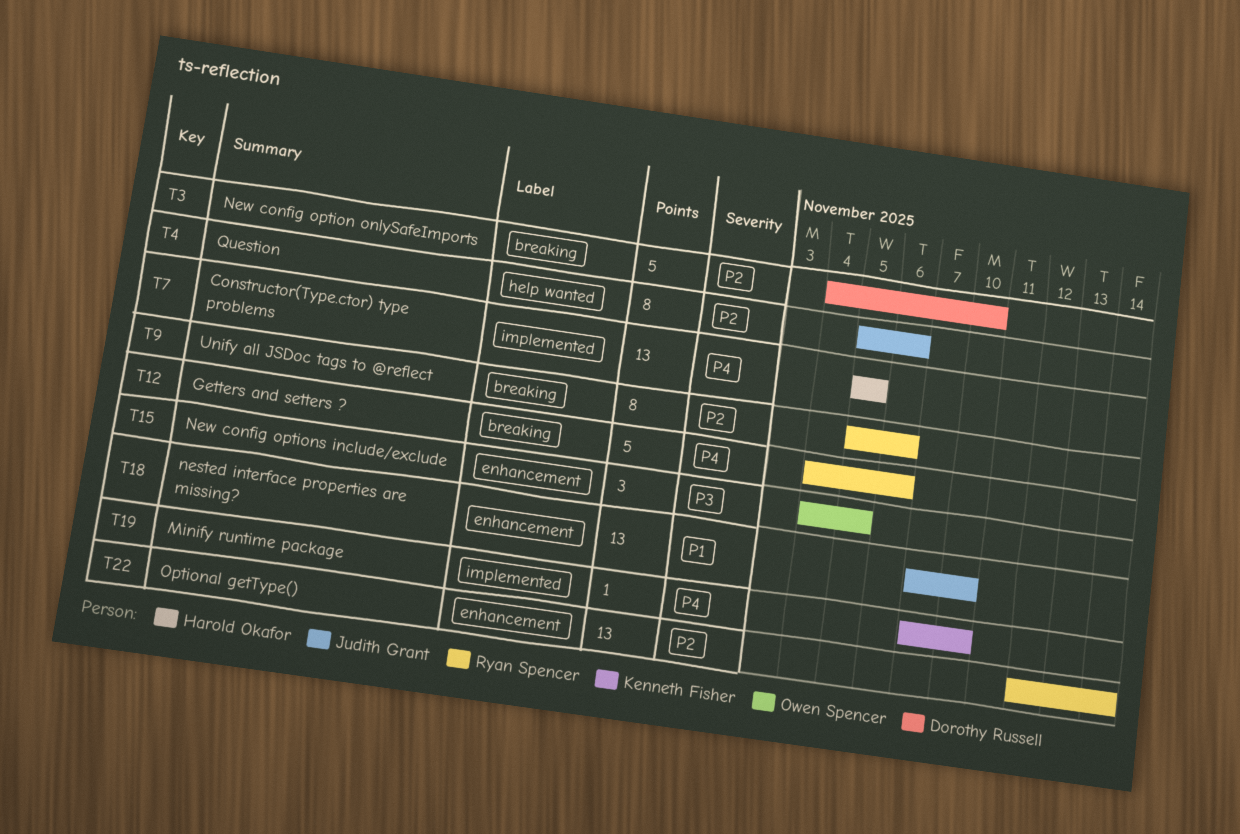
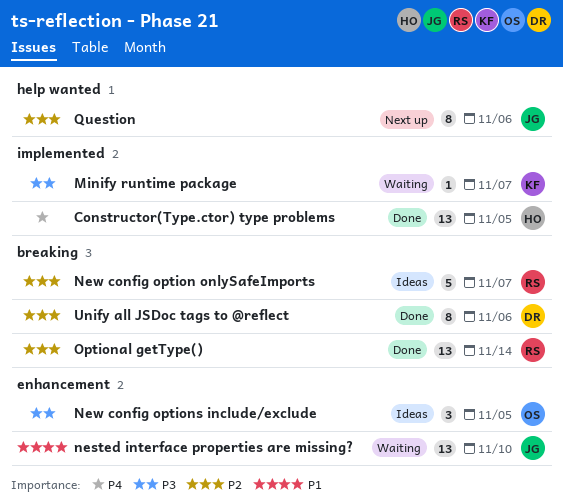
Getters and setters ?: present -> none
Minify runtime package, priority: P4 -> P3
Minify runtime package, due: Nov 10 -> Nov 7
New config option onlySafeImports, owner: Dorothy Russell -> Ryan Spencer
New config option onlySafeImports, due: Nov 10 -> Nov 7
Optional getType(), label: enhancement -> breaking
Unify all JSDoc tags to @reflect, owner: Ryan Spencer -> Dorothy Russell

